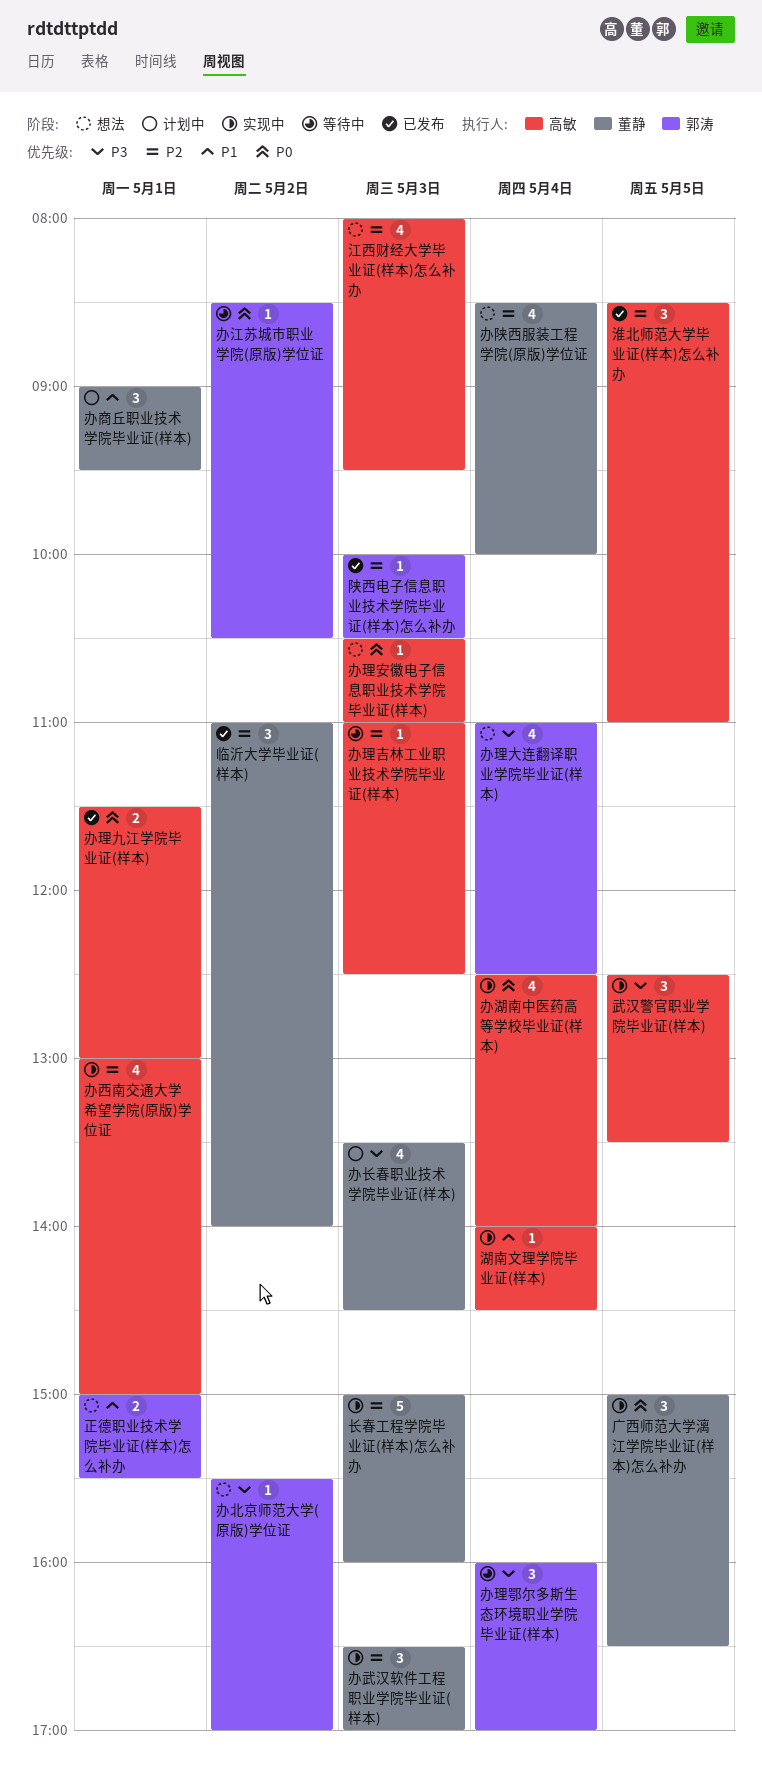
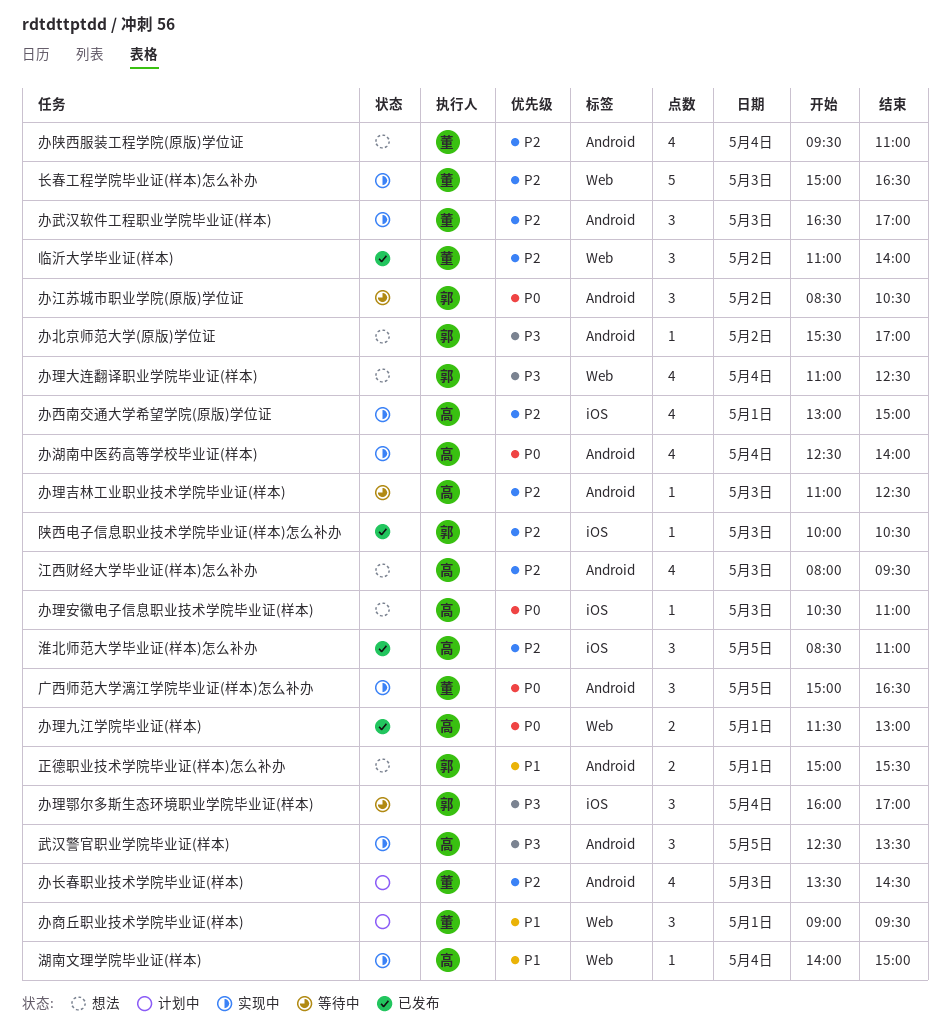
办江苏城市职业学院(原版)学位证, estimate: 1 -> 3
办长春职业技术学院毕业证(样本), priority: P3 -> P2
办陕西服装工程学院(原版)学位证, begins: 08:30 -> 09:30
办陕西服装工程学院(原版)学位证, ends: 10:00 -> 11:00
湖南文理学院毕业证(样本), ends: 14:30 -> 15:00
长春工程学院毕业证(样本)怎么补办, ends: 16:00 -> 16:30

